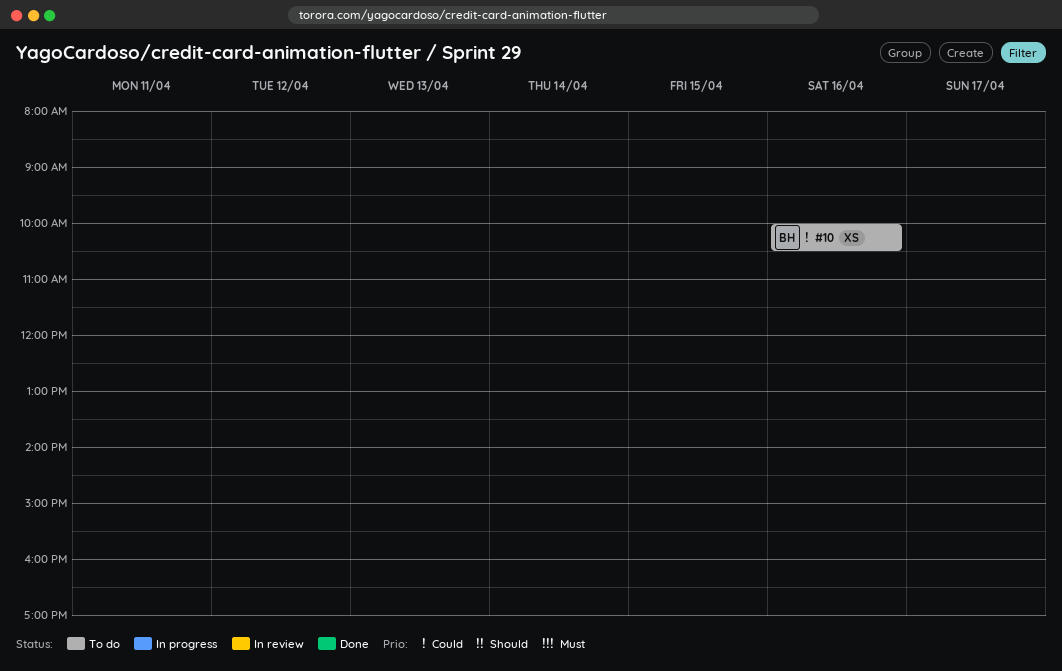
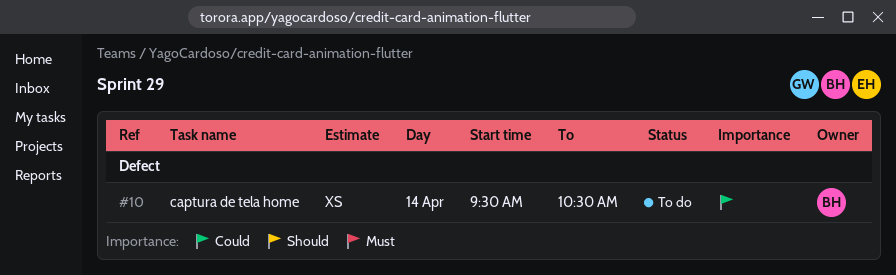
#10, day: Apr 16 -> Apr 14
#10, begins: 10:00 -> 09:30

